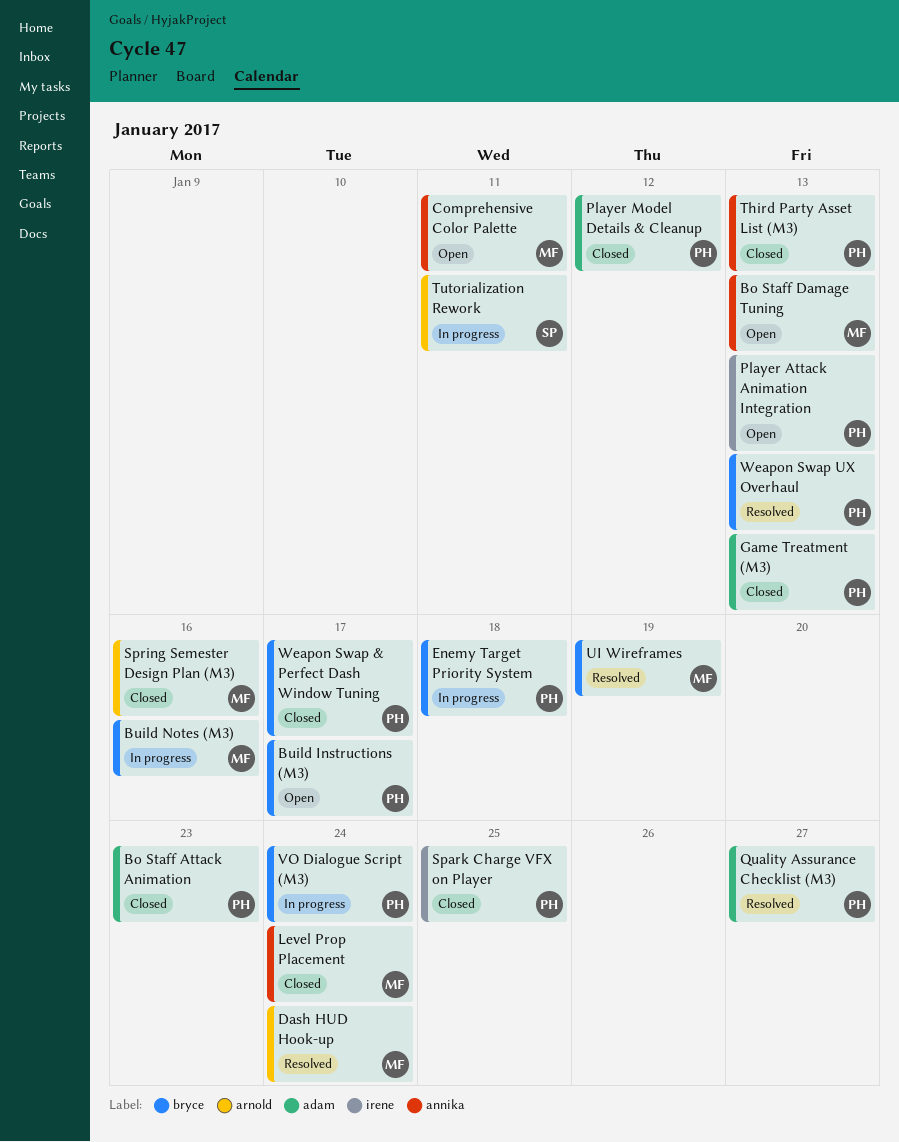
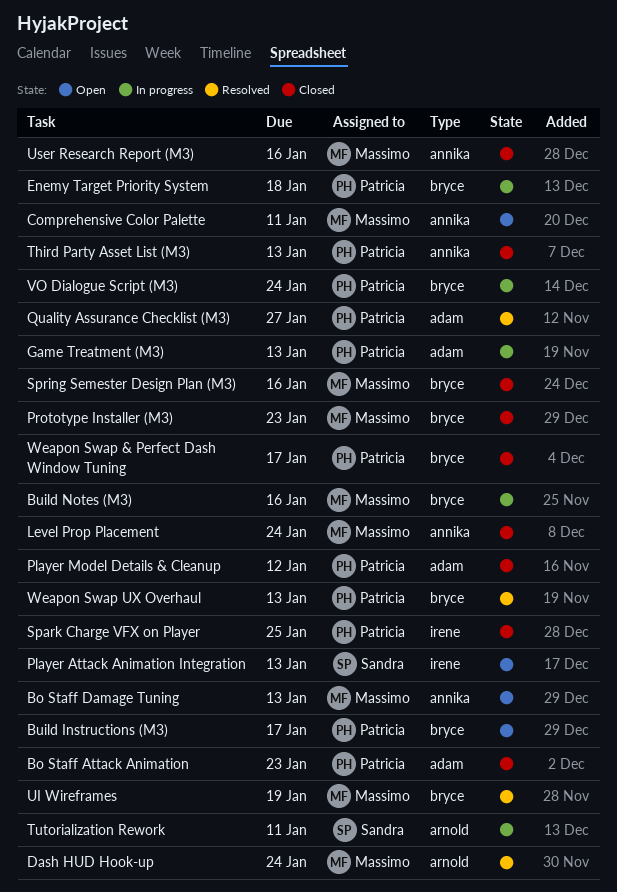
Game Treatment (M3), status: Closed -> In progress
Player Attack Animation Integration, owner: Patricia -> Sandra
Prototype Installer (M3): none -> present
Spring Semester Design Plan (M3), label: arnold -> bryce
User Research Report (M3): none -> present

